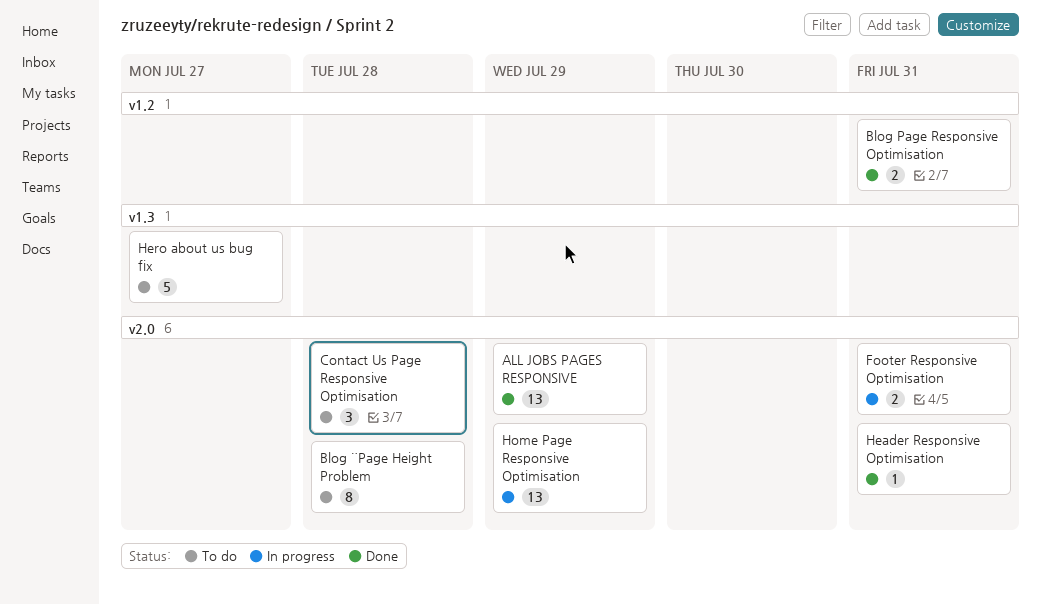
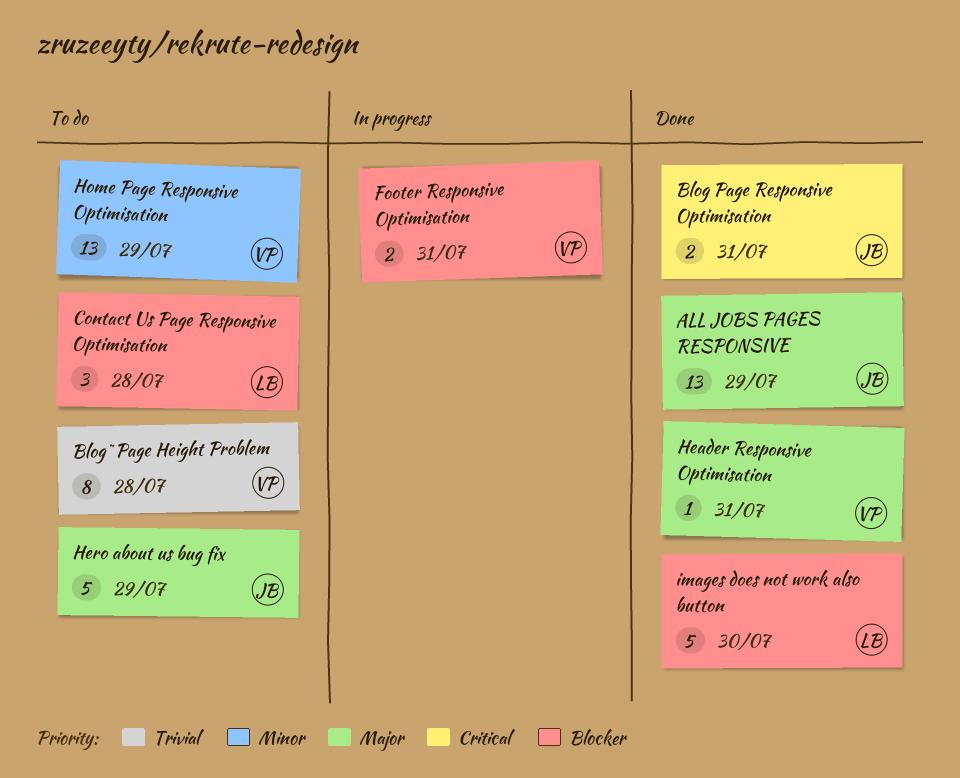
Hero about us bug fix, due: Jul 27 -> Jul 29
Home Page Responsive Optimisation, status: In progress -> To do
images does not work also button: none -> present

